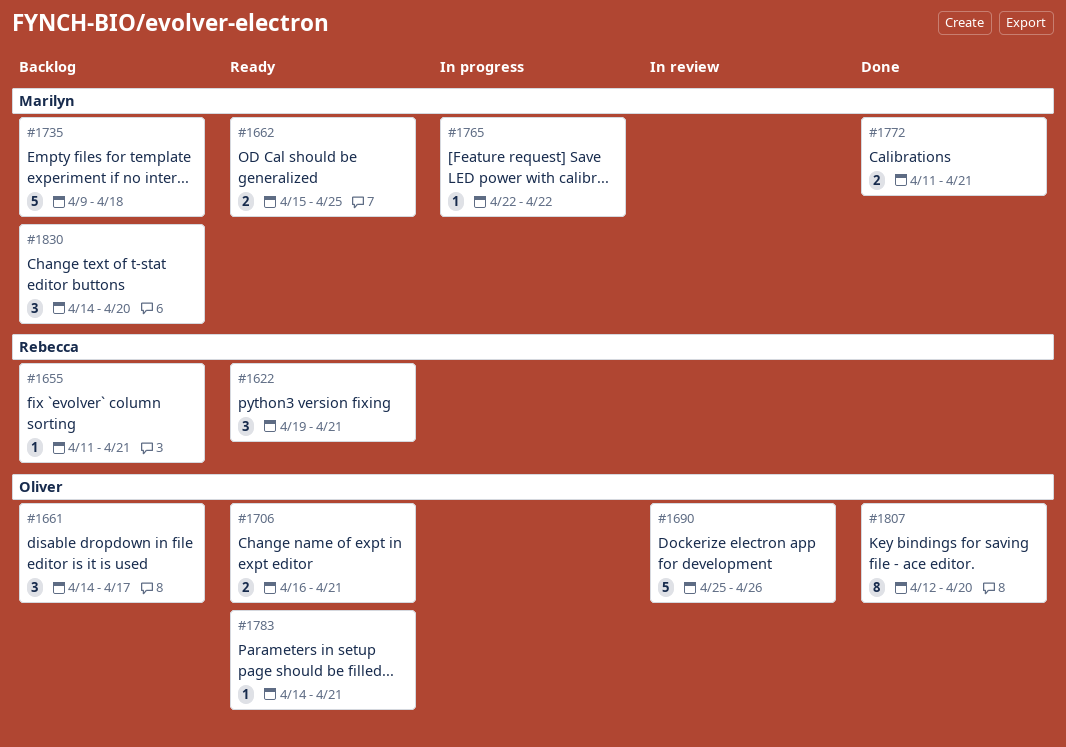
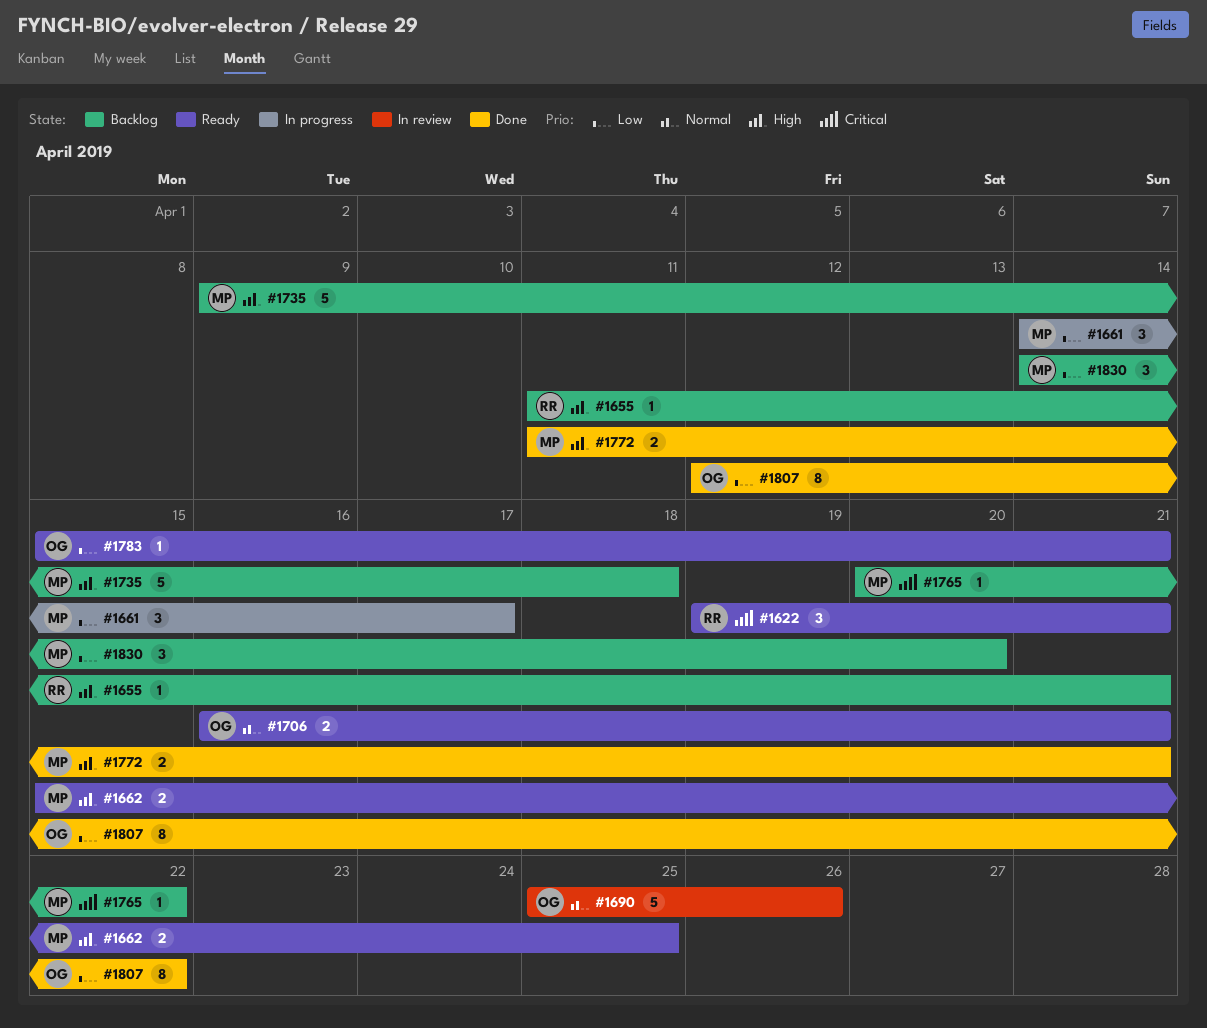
#1661, status: Backlog -> In progress
#1661, owner: Oliver -> Marilyn
#1765, status: In progress -> Backlog
#1765, start: Apr 22 -> Apr 20
#1783, start: Apr 14 -> Apr 15
#1807, due: Apr 20 -> Apr 22

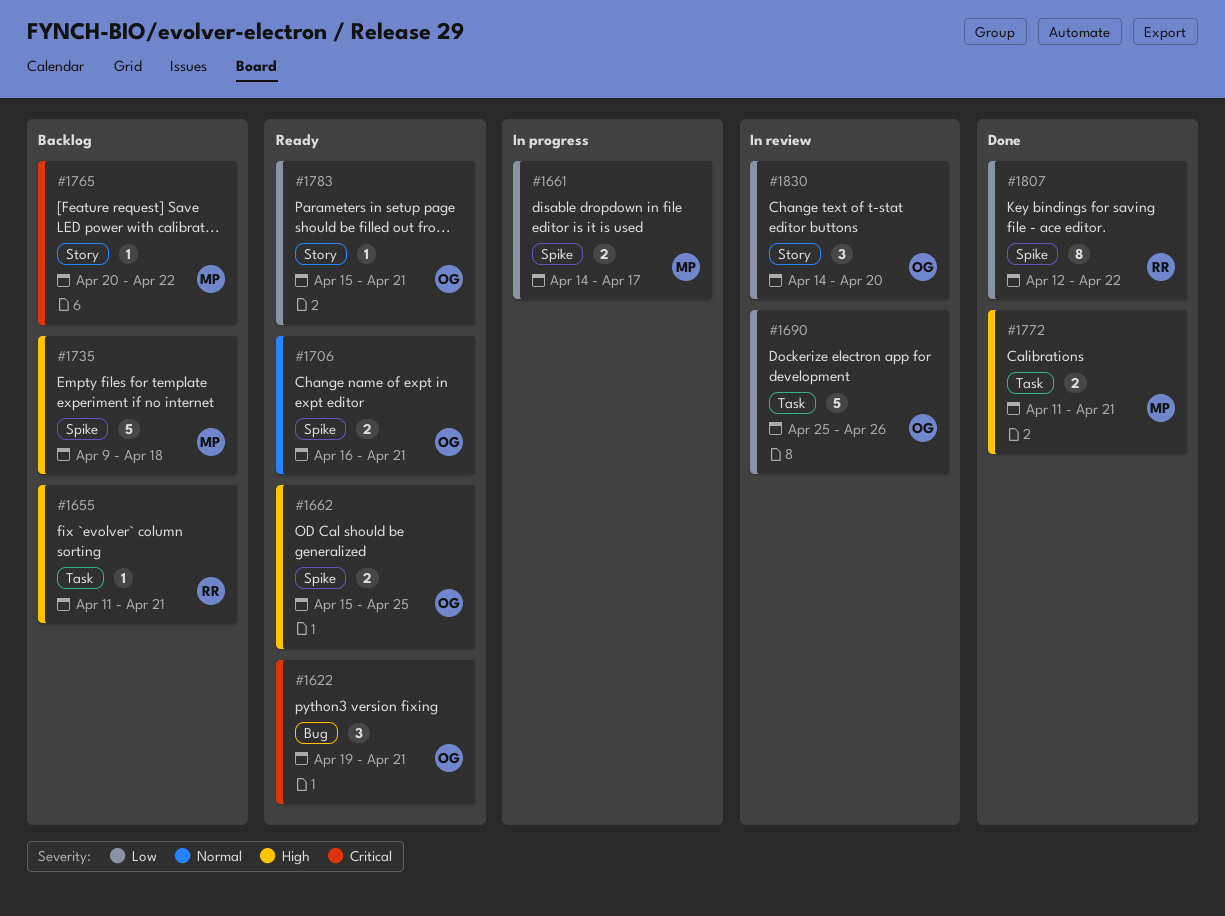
#1622, owner: RR -> OG
#1661, estimate: 3 -> 2
#1662, owner: MP -> OG
#1690, priority: Normal -> Low
#1807, owner: OG -> RR
#1830, status: Backlog -> In review
#1830, owner: MP -> OG

